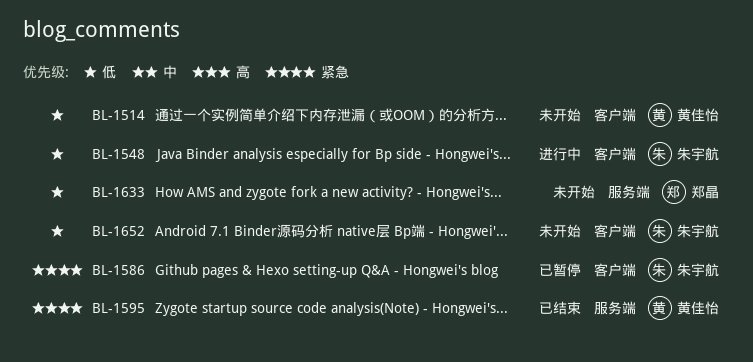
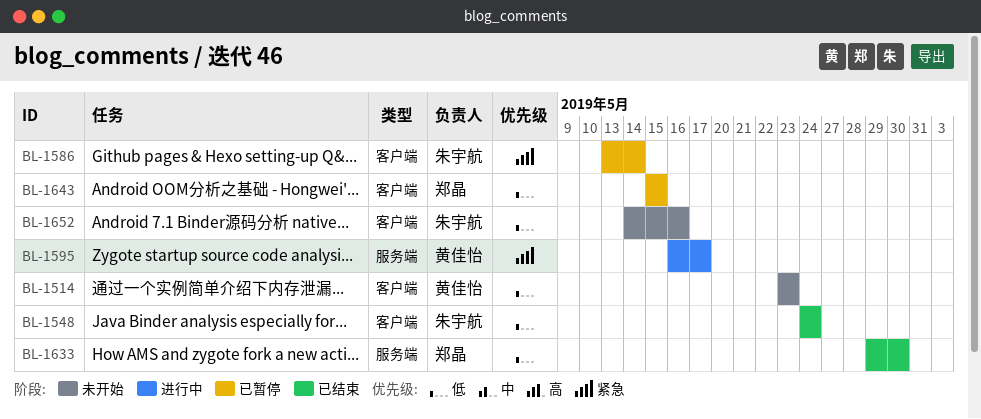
BL-1548, status: 进行中 -> 已结束
BL-1595, status: 已结束 -> 进行中
BL-1633, status: 未开始 -> 已结束
BL-1643: none -> present

